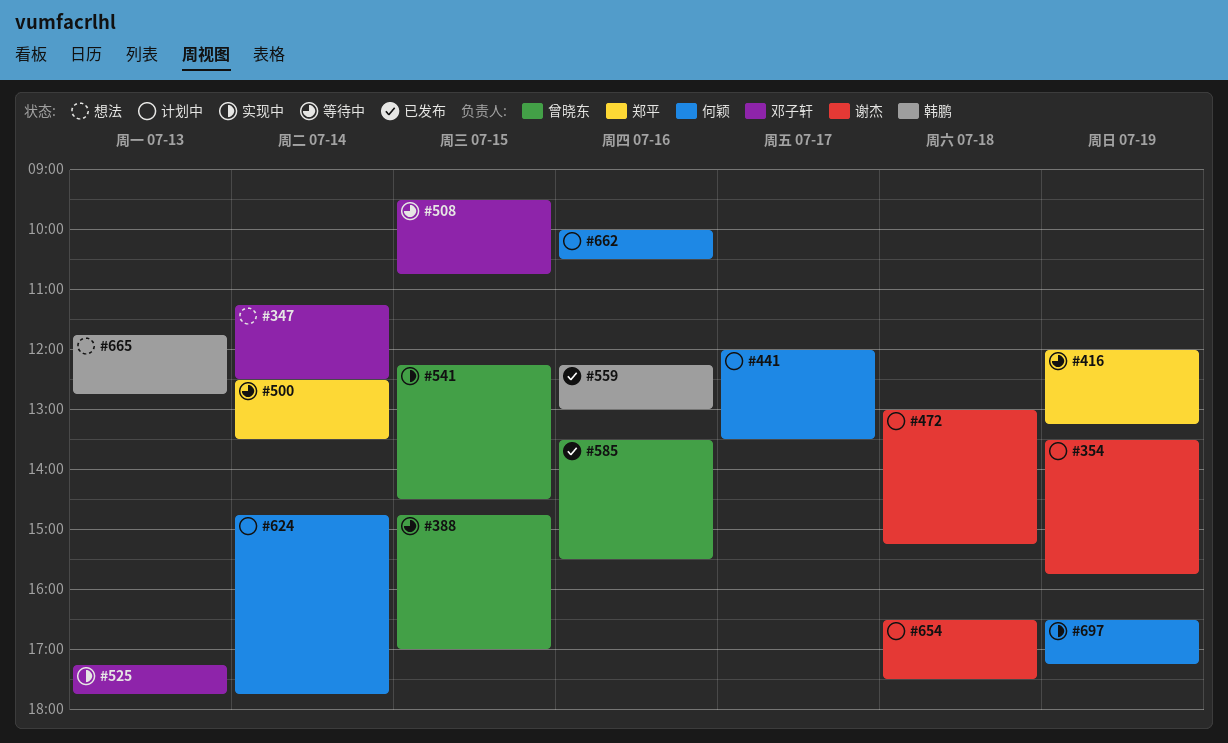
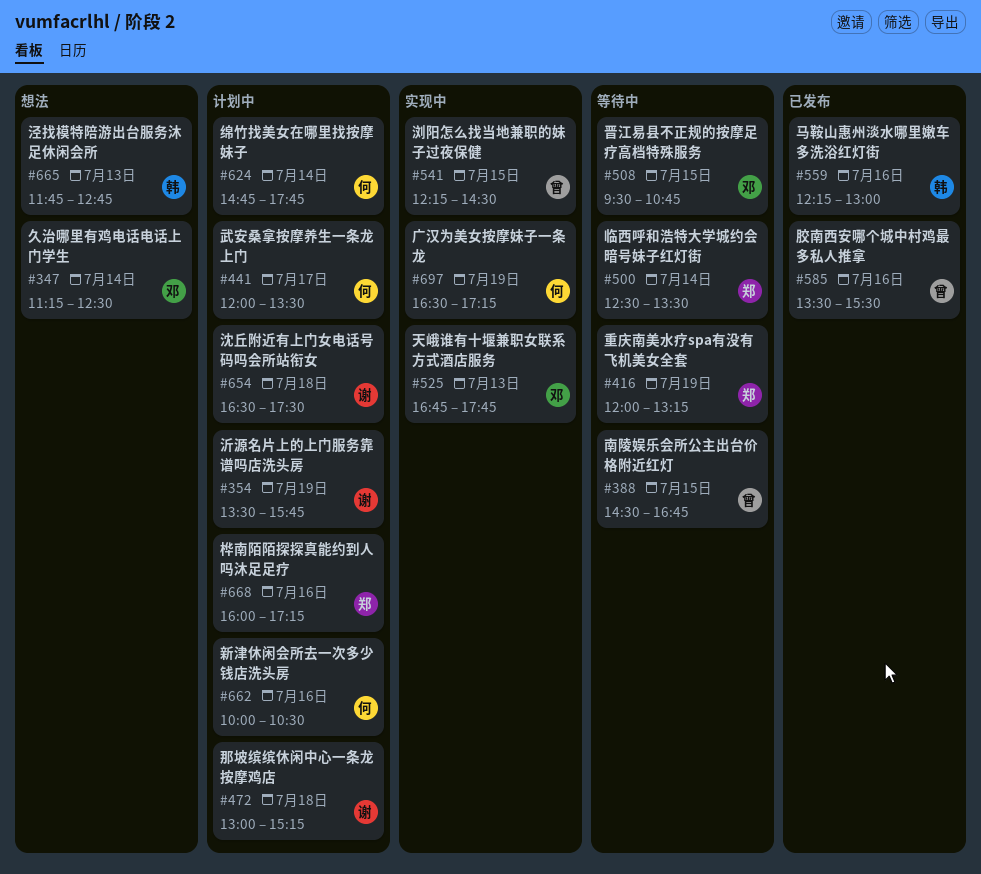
#388, begins: 14:45 -> 14:30
#388, ends: 17:00 -> 16:45
#525, begins: 17:15 -> 16:45
#668: none -> present

